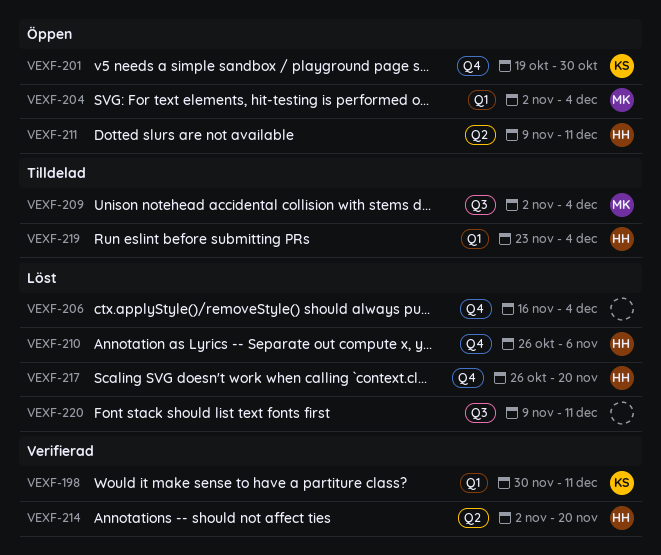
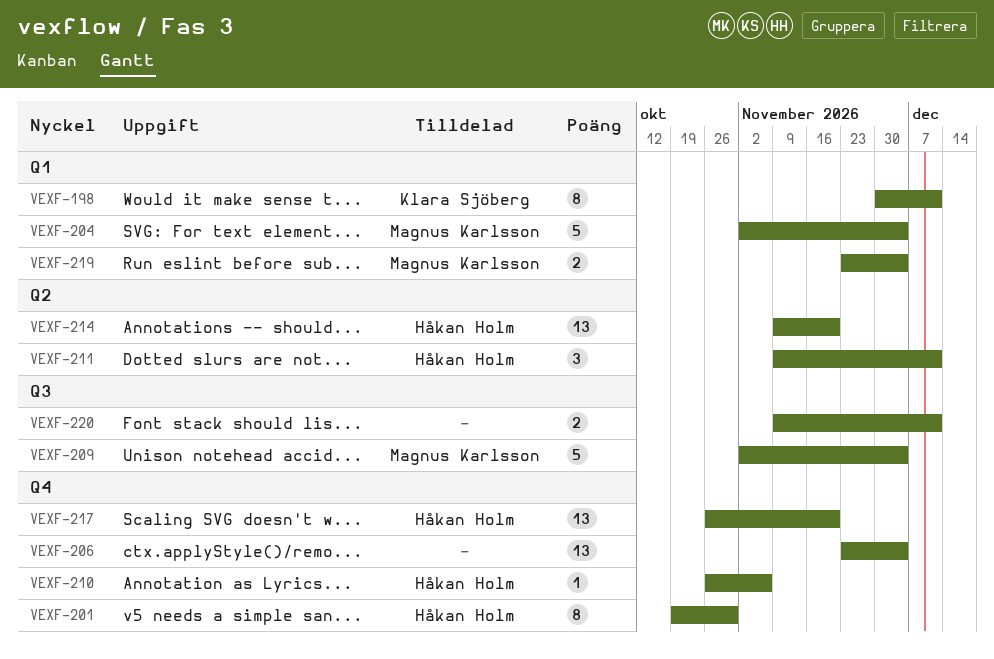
VEXF-201, owner: Klara Sjöberg -> Håkan Holm
VEXF-206, start: Nov 16 -> Nov 23
VEXF-214, start: Nov 2 -> Nov 9
VEXF-219, owner: Håkan Holm -> Magnus Karlsson

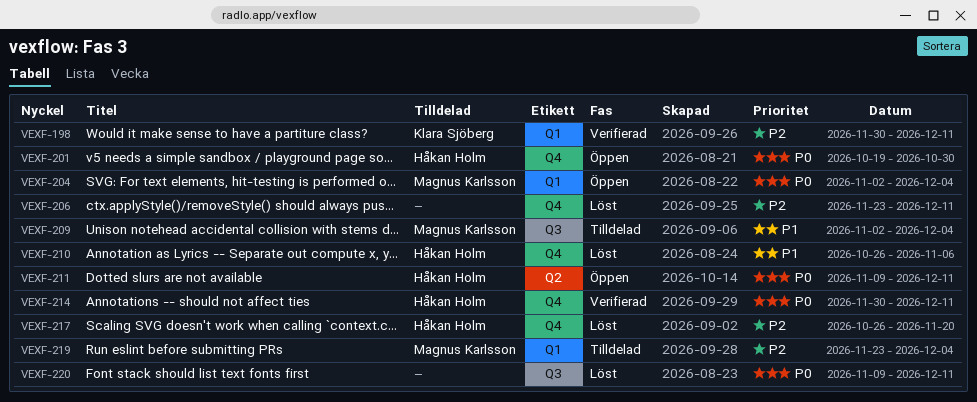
VEXF-206, due: Dec 4 -> Dec 11
VEXF-214, label: Q2 -> Q4
VEXF-214, start: Nov 9 -> Nov 30
VEXF-214, due: Nov 20 -> Dec 11

